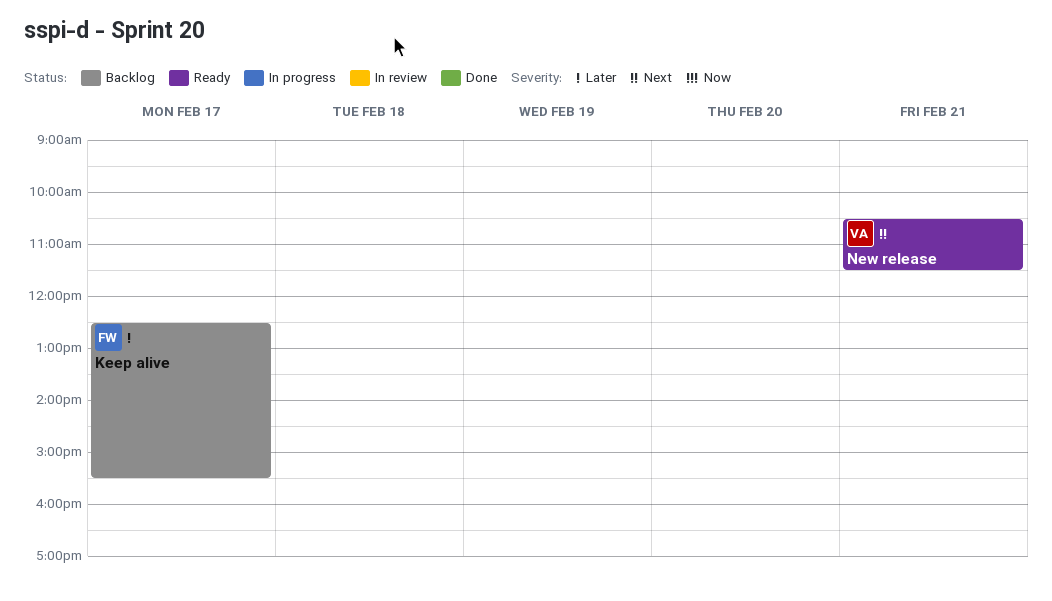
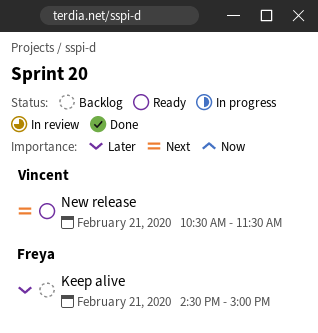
Keep alive, day: Feb 17 -> Feb 21
Keep alive, begins: 12:30 -> 14:30
Keep alive, ends: 15:30 -> 15:00

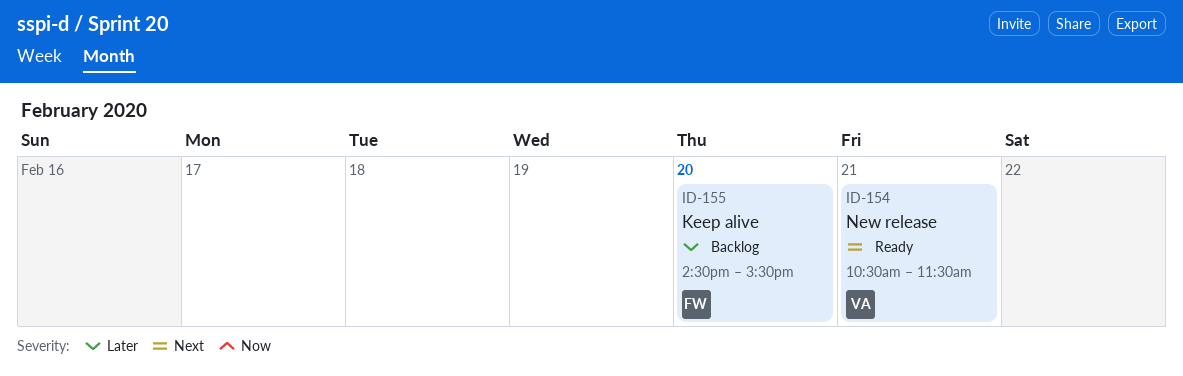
Keep alive, day: Feb 21 -> Feb 20
Keep alive, ends: 15:00 -> 15:30

